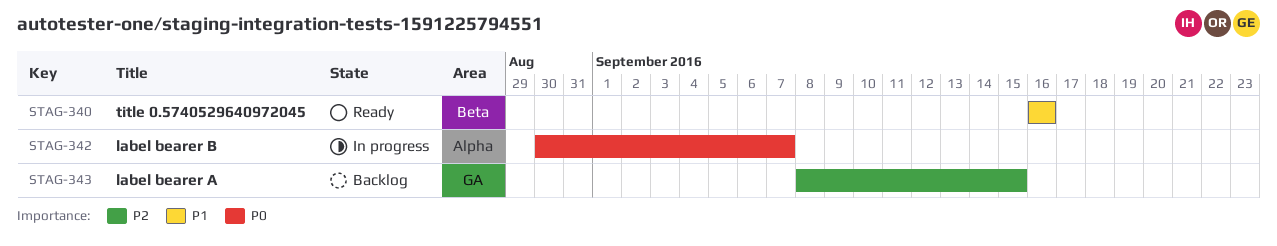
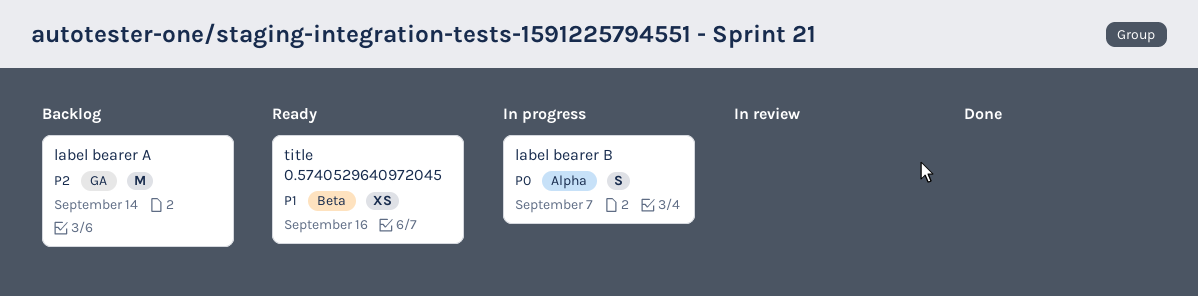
label bearer A, due: Sep 15 -> Sep 14

